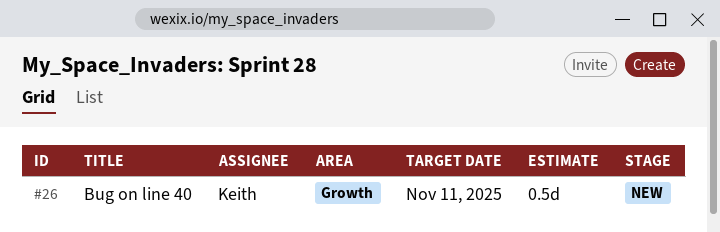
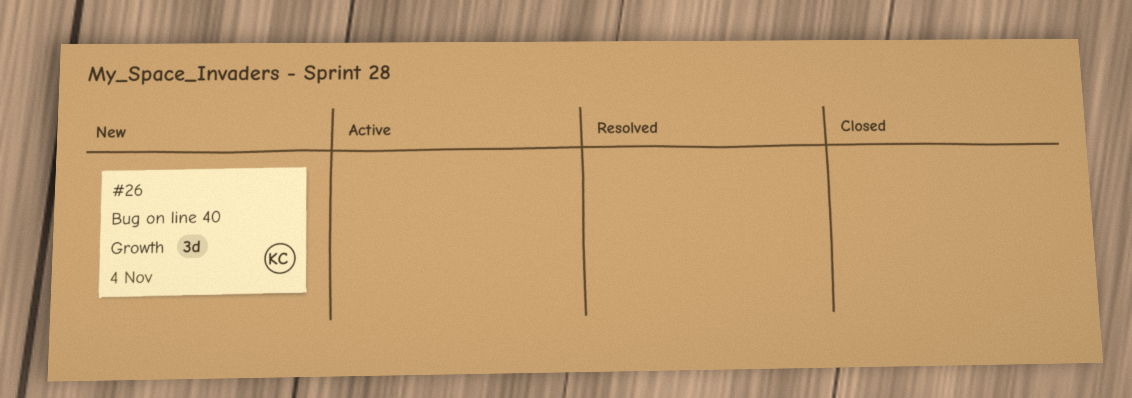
#26, estimate: 0.5d -> 3d
#26, due: Nov 11 -> Nov 4

